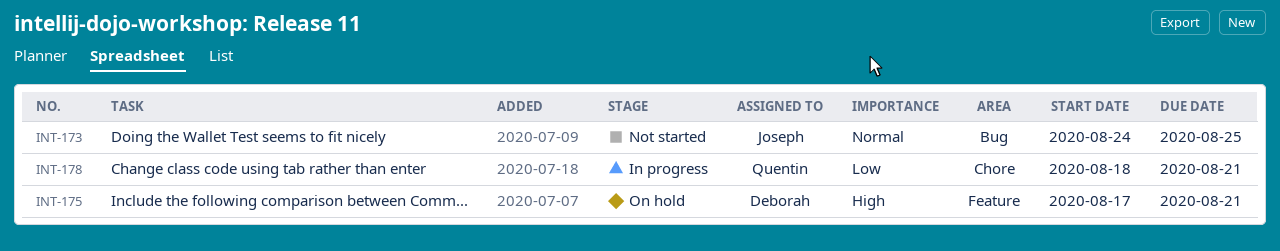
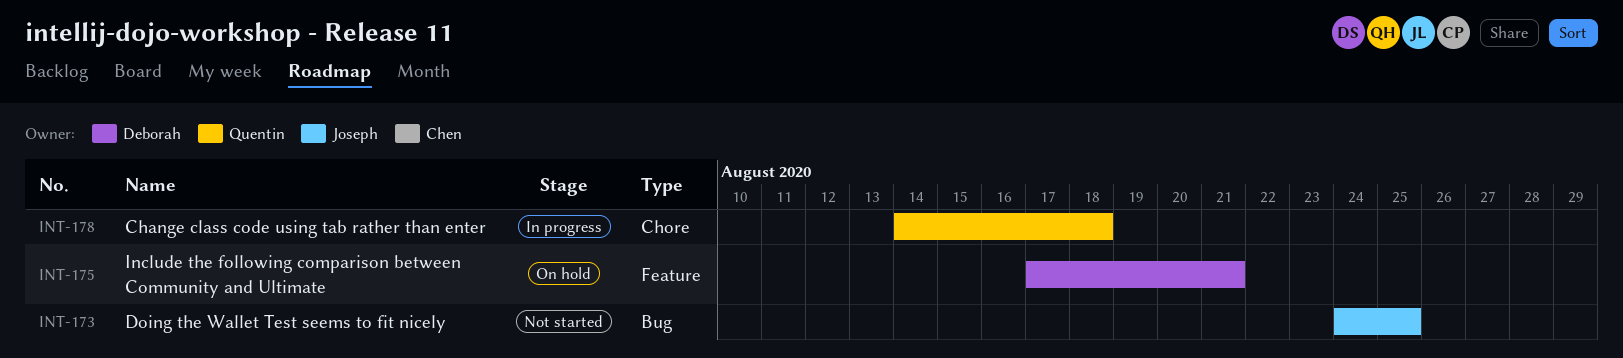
INT-178, start: Aug 18 -> Aug 14
INT-178, due: Aug 21 -> Aug 18

